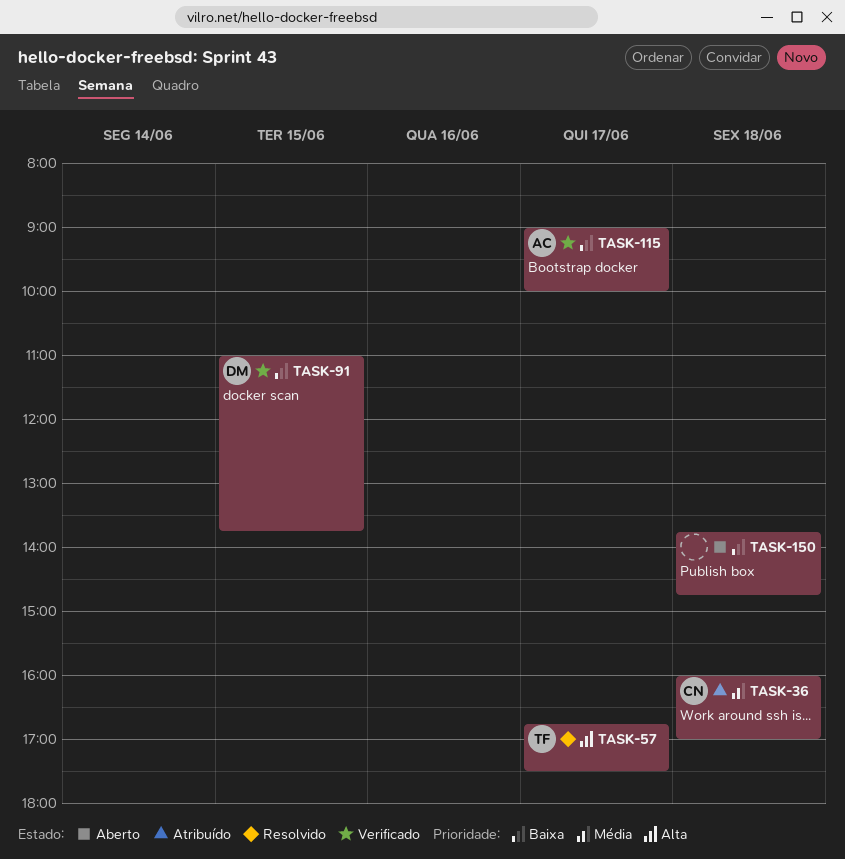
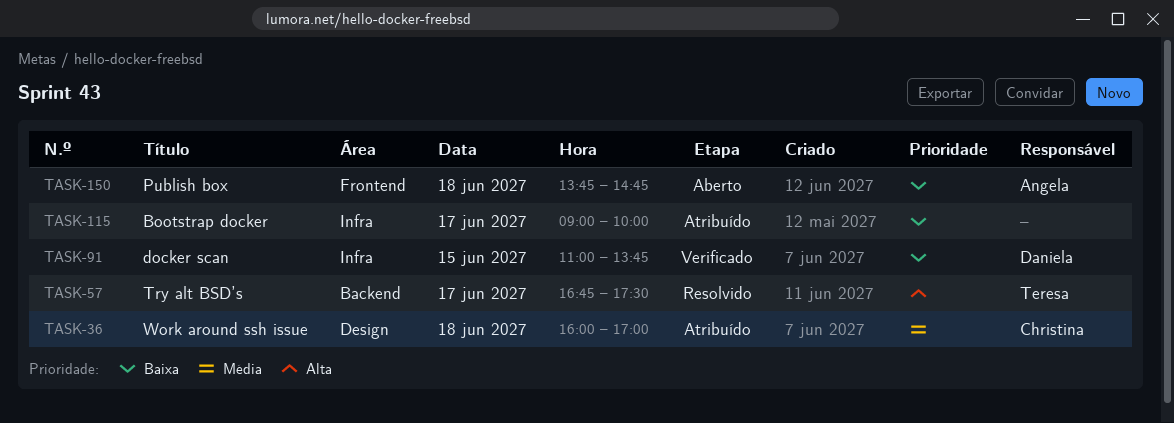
TASK-115, status: Verificado -> Atribuído
TASK-115, owner: Angela -> none
TASK-150, owner: none -> Angela

